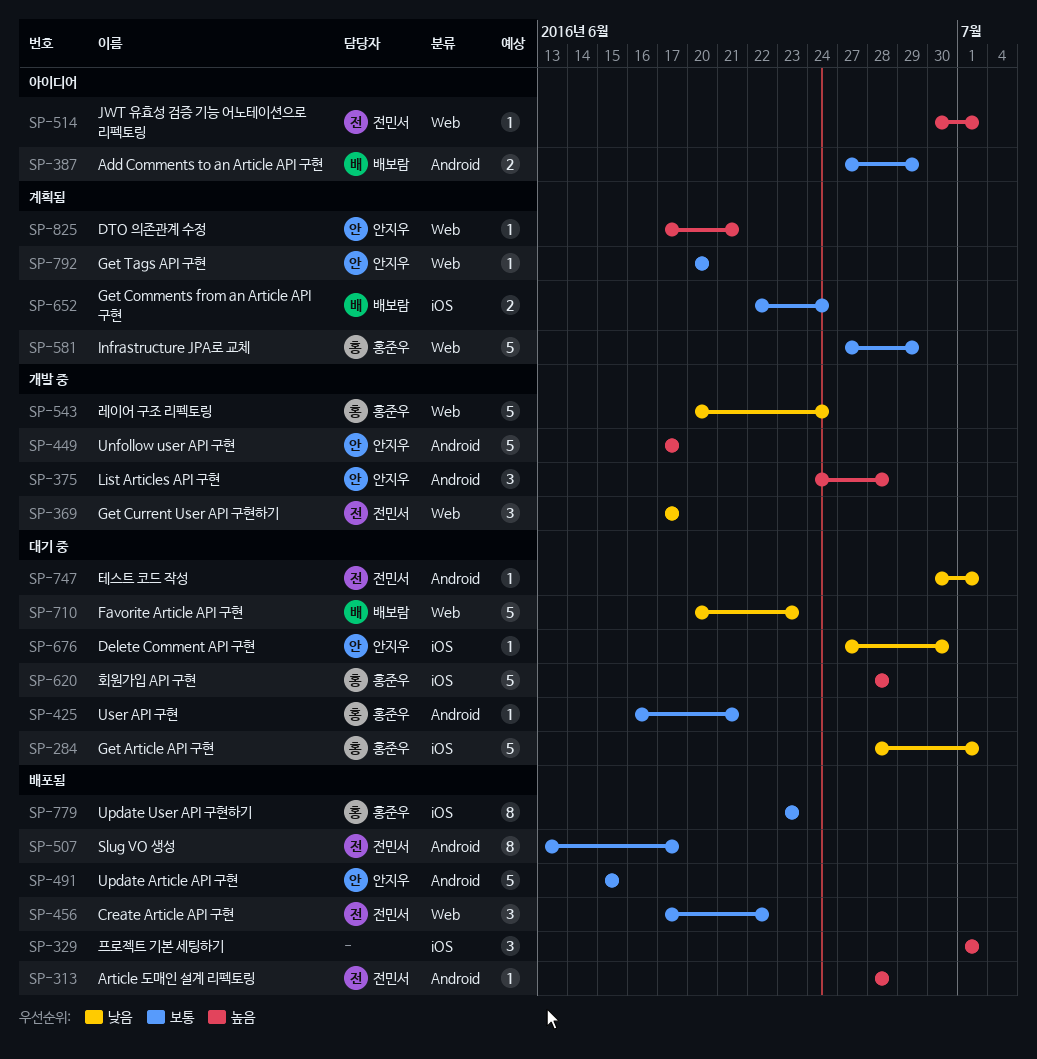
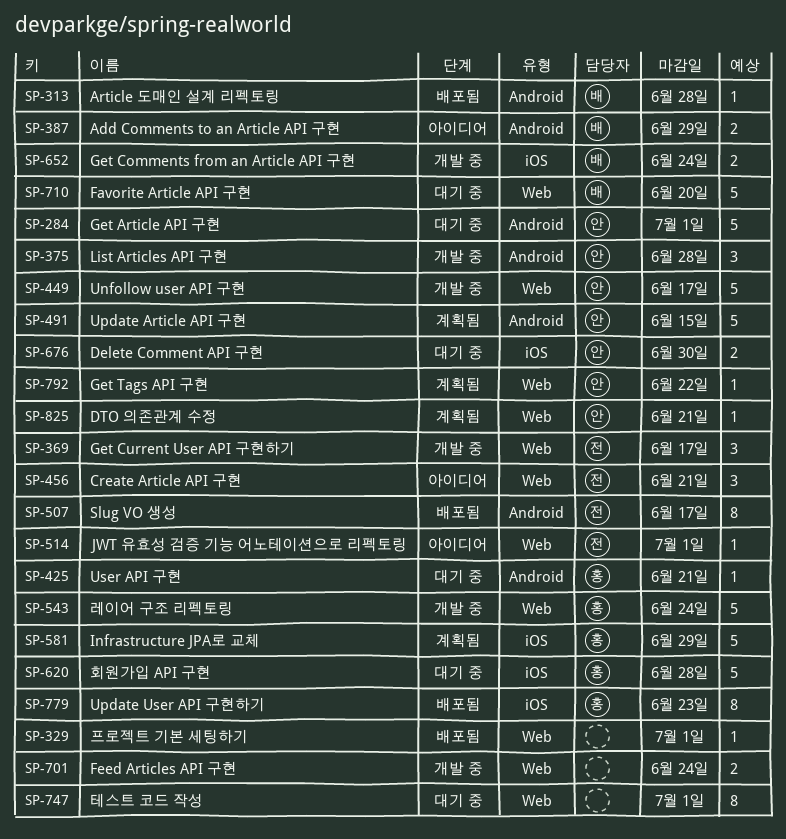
SP-284, owner: 홍준우 -> 안지우
SP-284, label: iOS -> Android
SP-313, owner: 전민서 -> 배보람
SP-329, label: iOS -> Web
SP-329, estimate: 3 -> 1
SP-449, label: Android -> Web
SP-456, status: 배포됨 -> 아이디어
SP-456, due: Jun 22 -> Jun 21
SP-491, status: 배포됨 -> 계획됨
SP-581, label: Web -> iOS
SP-652, status: 계획됨 -> 개발 중
SP-676, estimate: 1 -> 2
SP-701: none -> present
SP-710, due: Jun 23 -> Jun 20
SP-747, owner: 전민서 -> none
SP-747, label: Android -> Web
SP-747, estimate: 1 -> 8
SP-792, due: Jun 20 -> Jun 22

